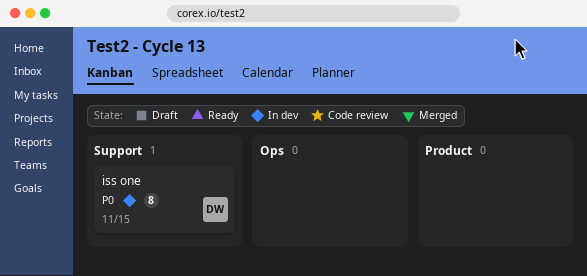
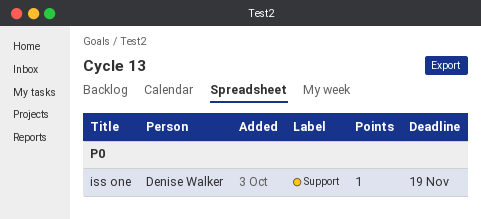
iss one, estimate: 8 -> 1
iss one, due: Nov 15 -> Nov 19

